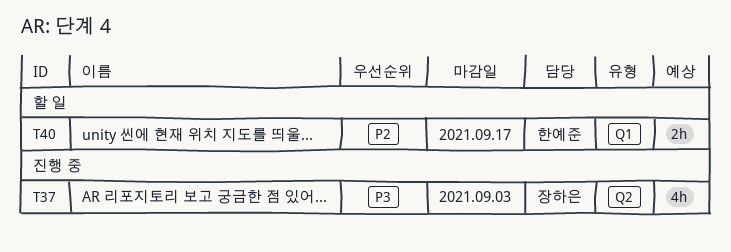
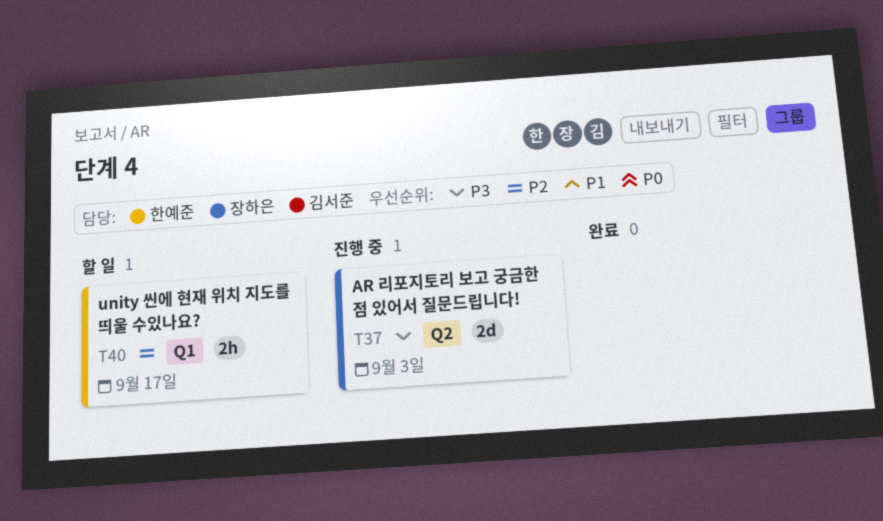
T37, estimate: 4h -> 2d

